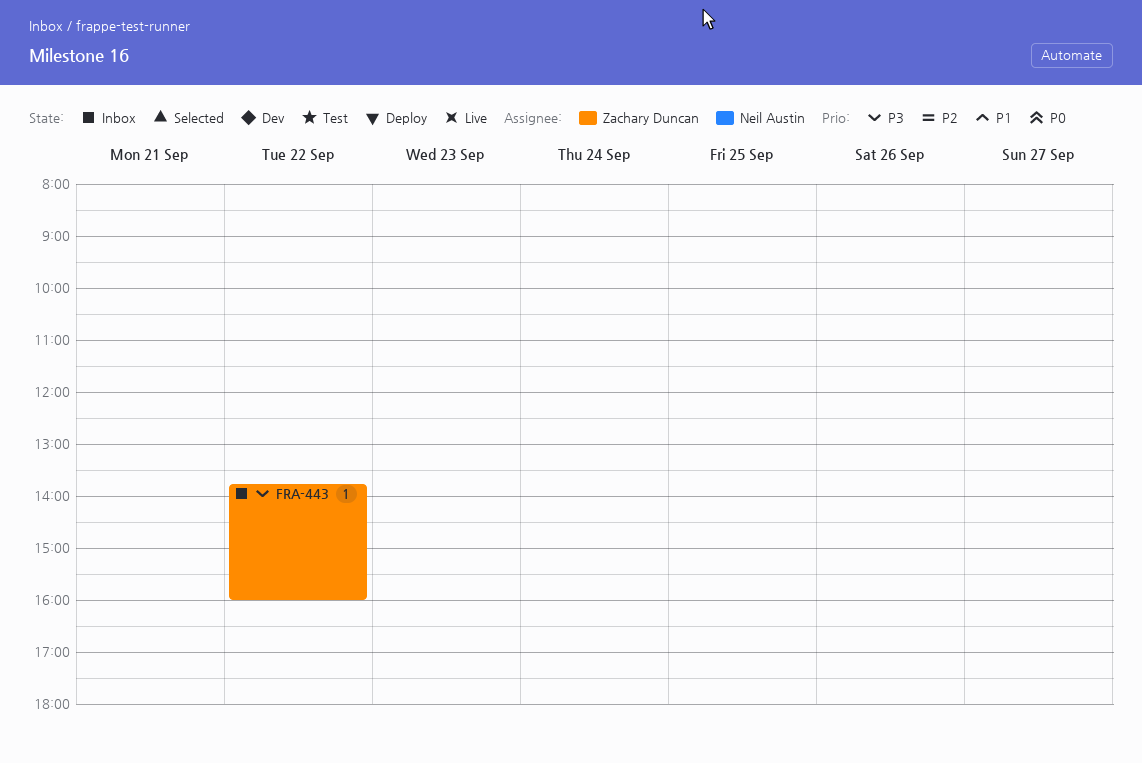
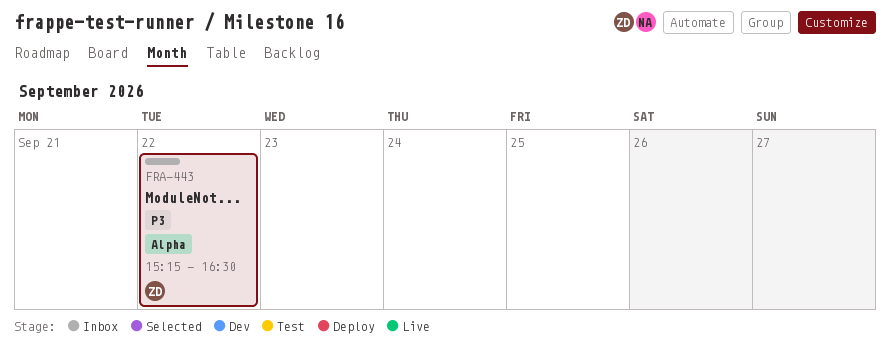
FRA-443, begins: 13:45 -> 15:15
FRA-443, ends: 16:00 -> 16:30

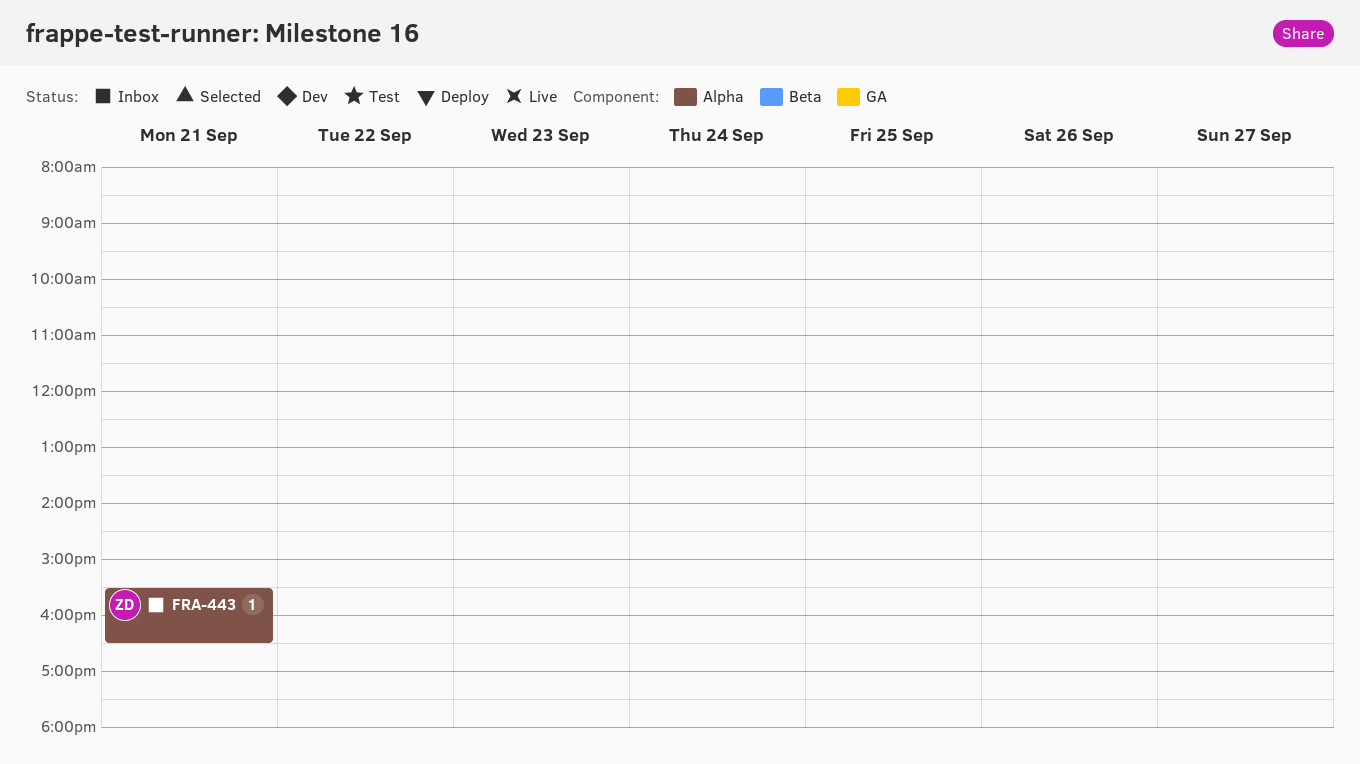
FRA-443, day: Sep 22 -> Sep 21
FRA-443, begins: 15:15 -> 15:30

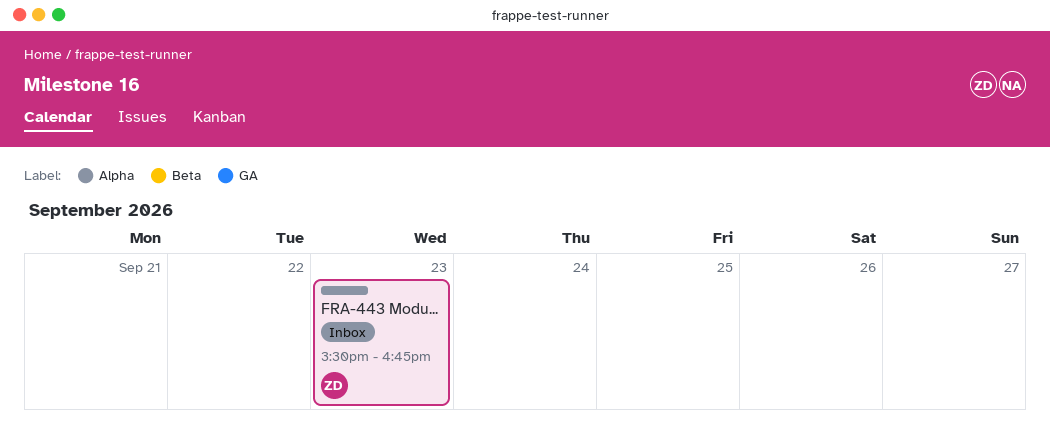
FRA-443, day: Sep 21 -> Sep 23
FRA-443, ends: 16:30 -> 16:45

